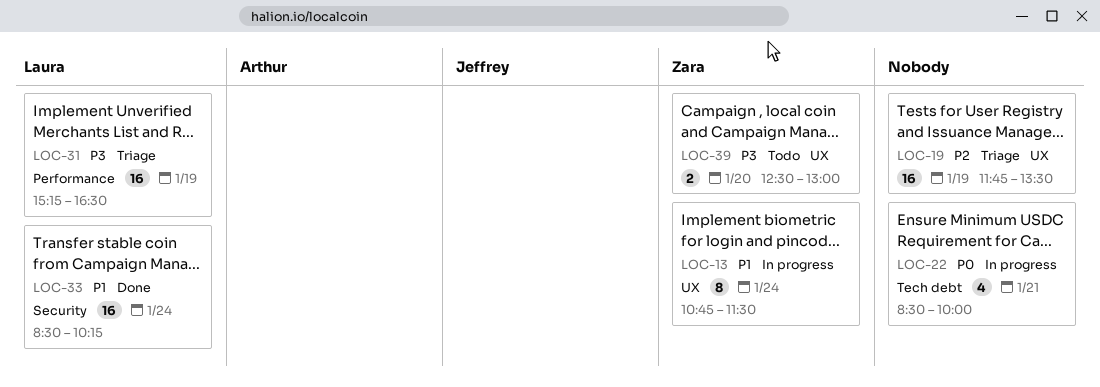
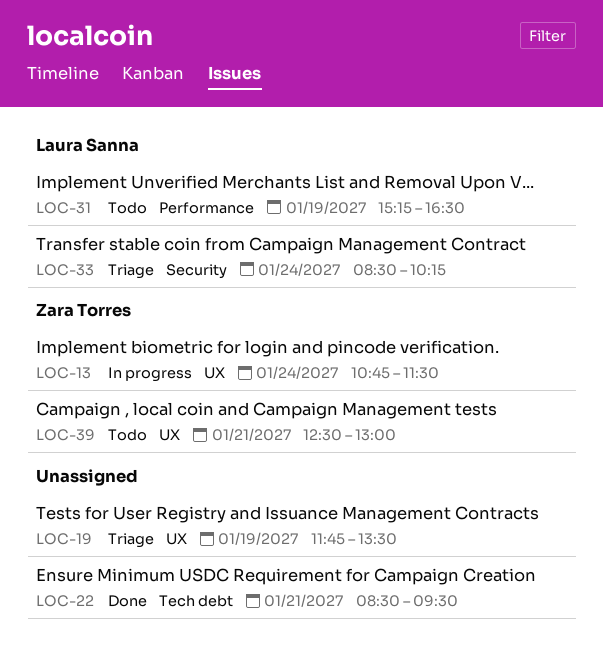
LOC-22, status: In progress -> Done
LOC-22, ends: 10:00 -> 09:30
LOC-31, status: Triage -> Todo
LOC-33, status: Done -> Triage
LOC-39, day: Jan 20 -> Jan 21

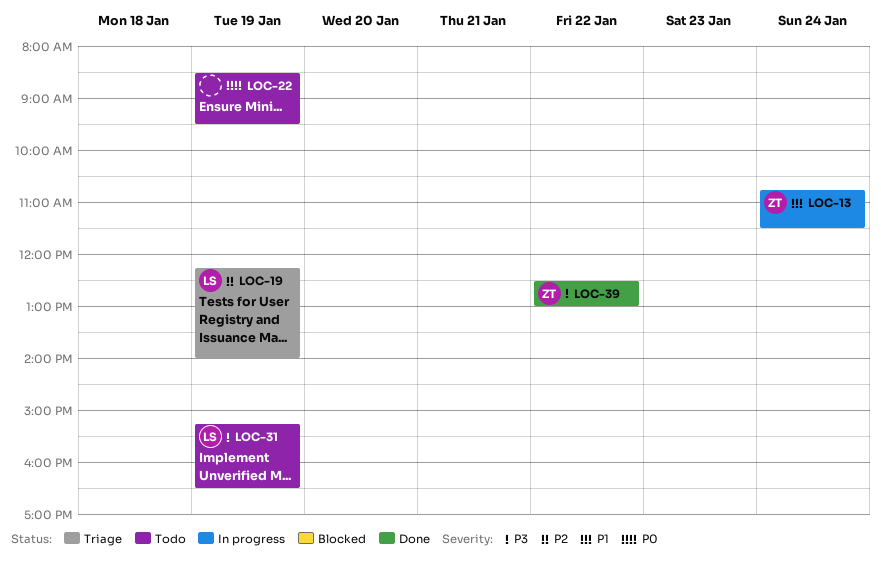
LOC-19, owner: none -> Laura Sanna
LOC-19, begins: 11:45 -> 12:15
LOC-19, ends: 13:30 -> 14:00
LOC-22, status: Done -> Todo
LOC-22, day: Jan 21 -> Jan 19
LOC-33: present -> none
LOC-39, status: Todo -> Done
LOC-39, day: Jan 21 -> Jan 22

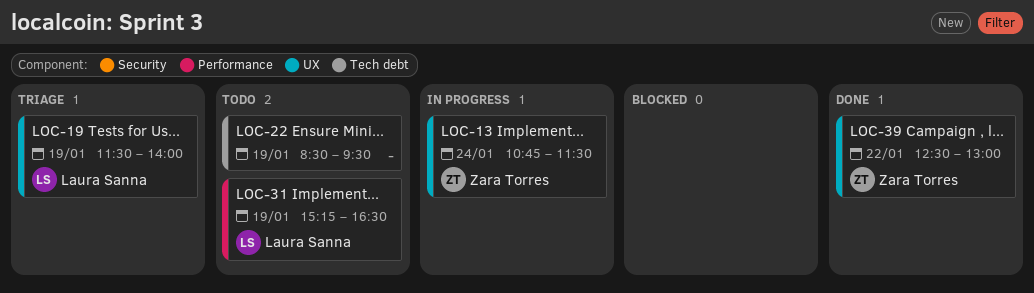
LOC-19, begins: 12:15 -> 11:30

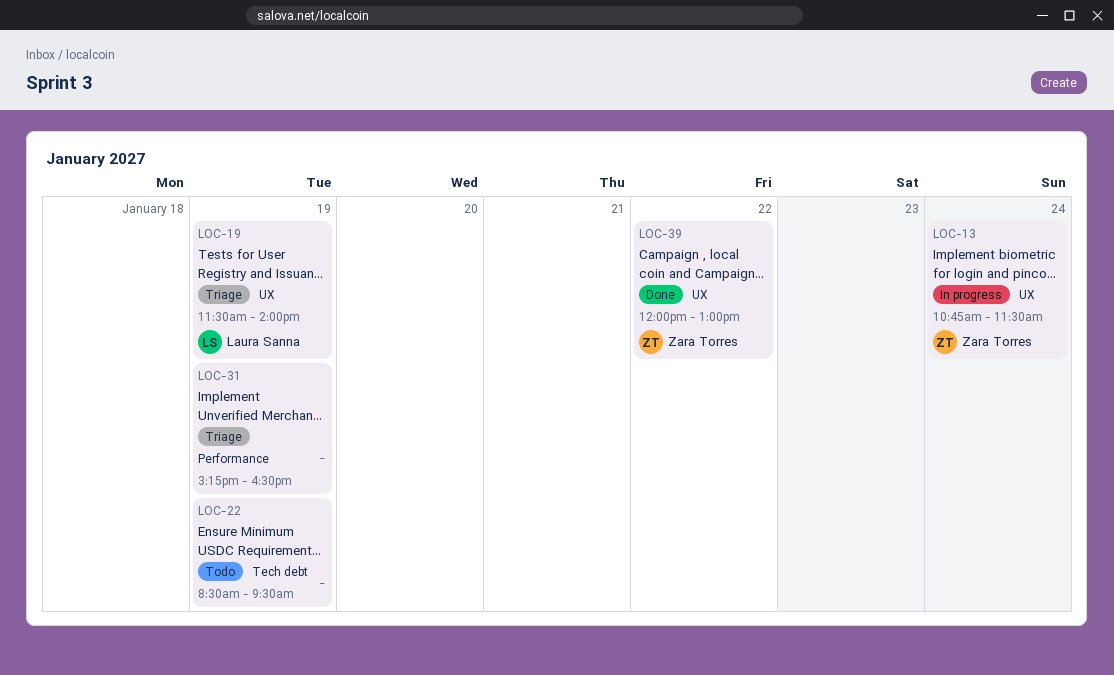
LOC-31, status: Todo -> Triage
LOC-31, owner: Laura Sanna -> none
LOC-39, begins: 12:30 -> 12:00

